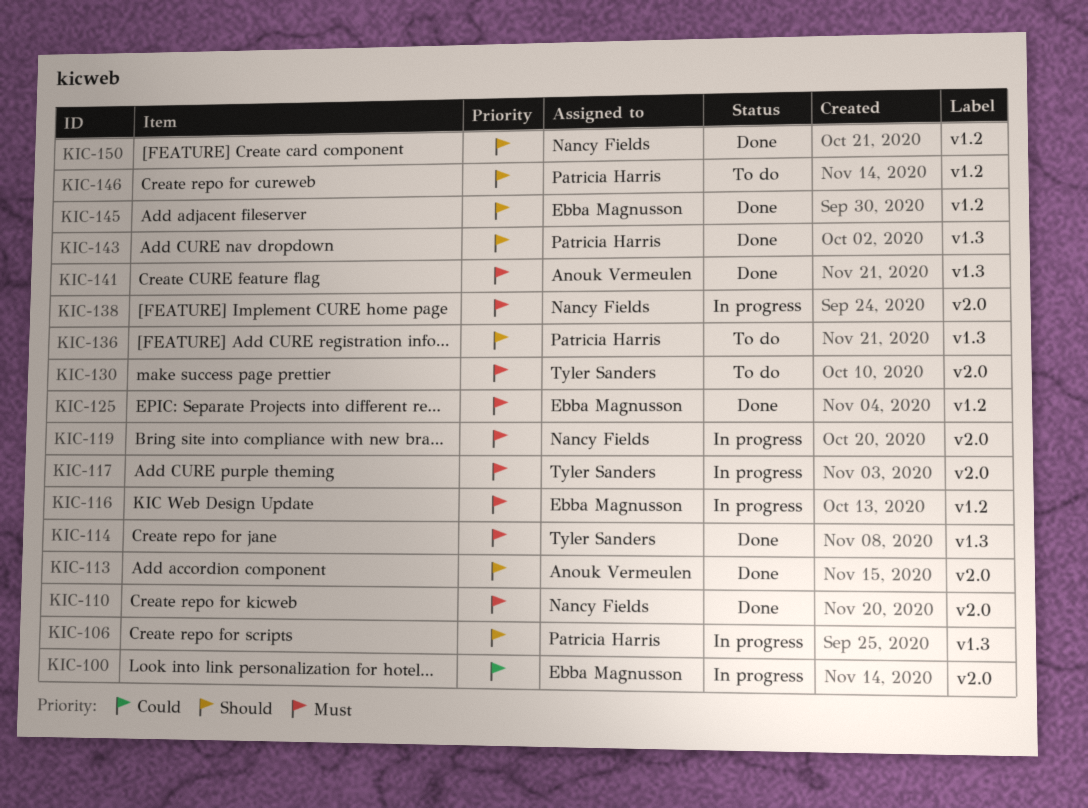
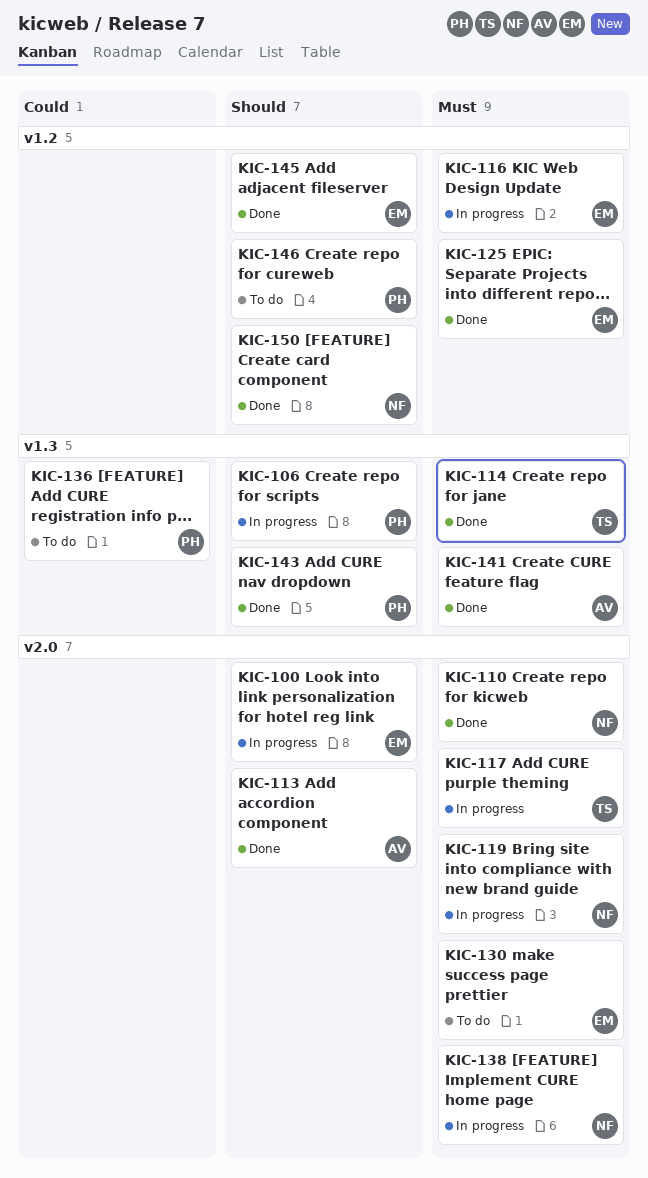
KIC-100, priority: Could -> Should
KIC-130, owner: Tyler Sanders -> Ebba Magnusson
KIC-136, priority: Should -> Could

